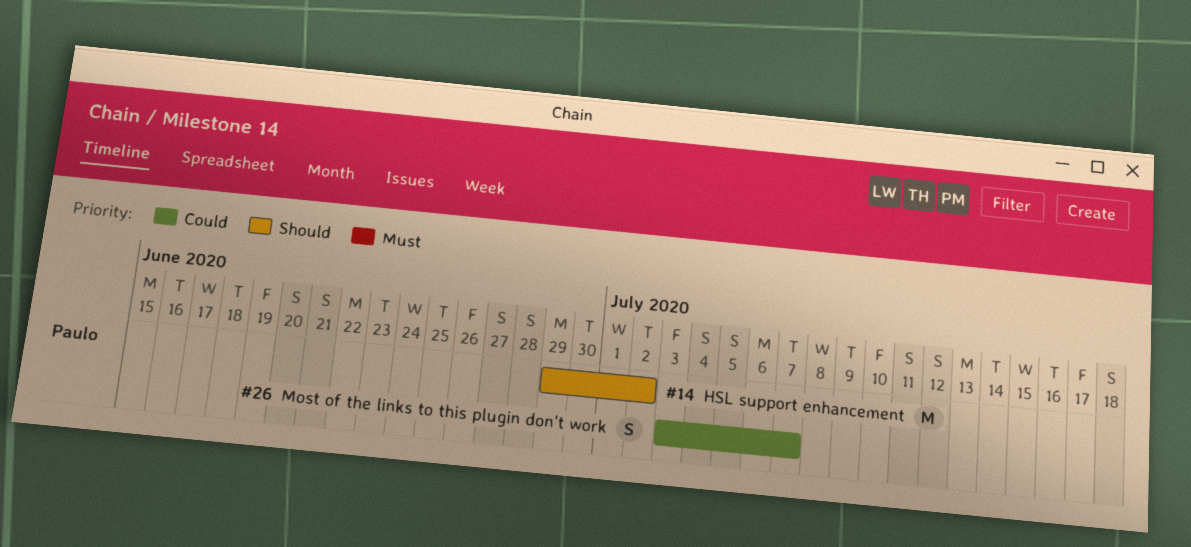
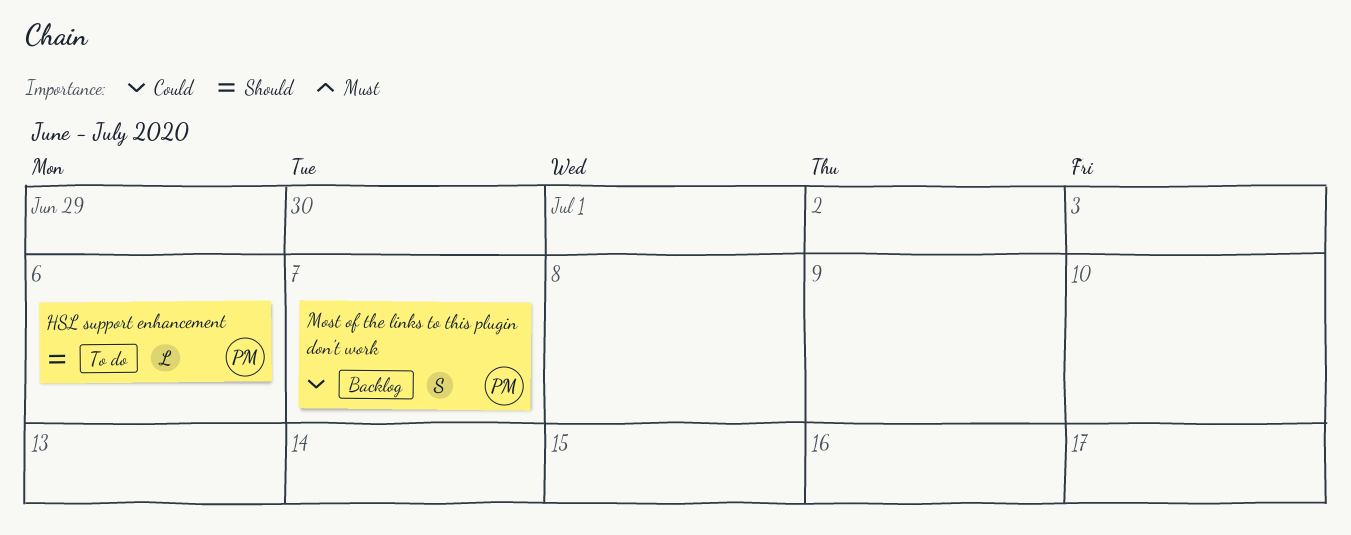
HSL support enhancement, estimate: M -> L
HSL support enhancement, due: Jul 2 -> Jul 6

